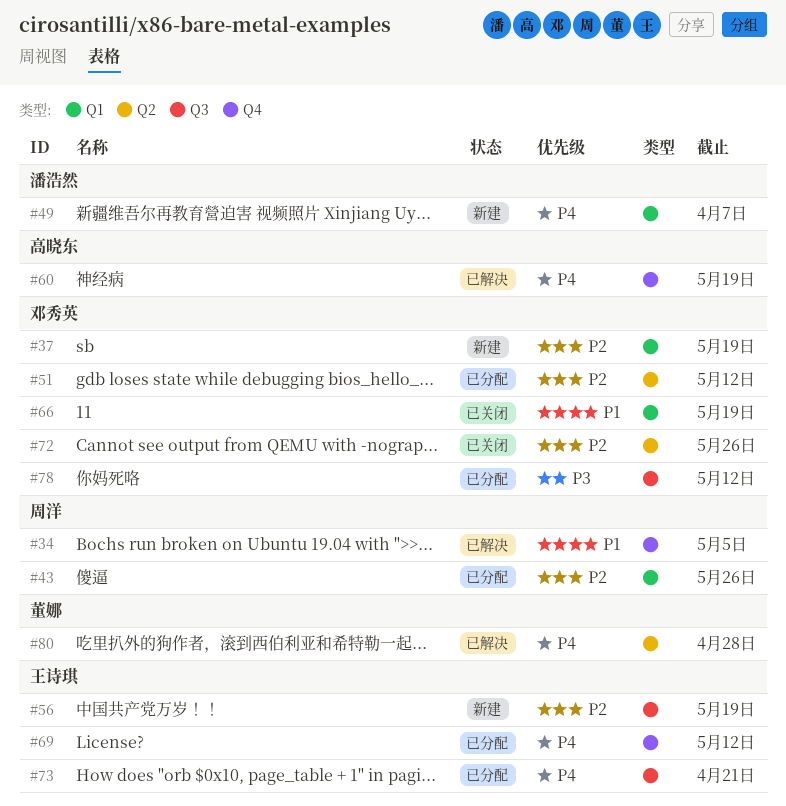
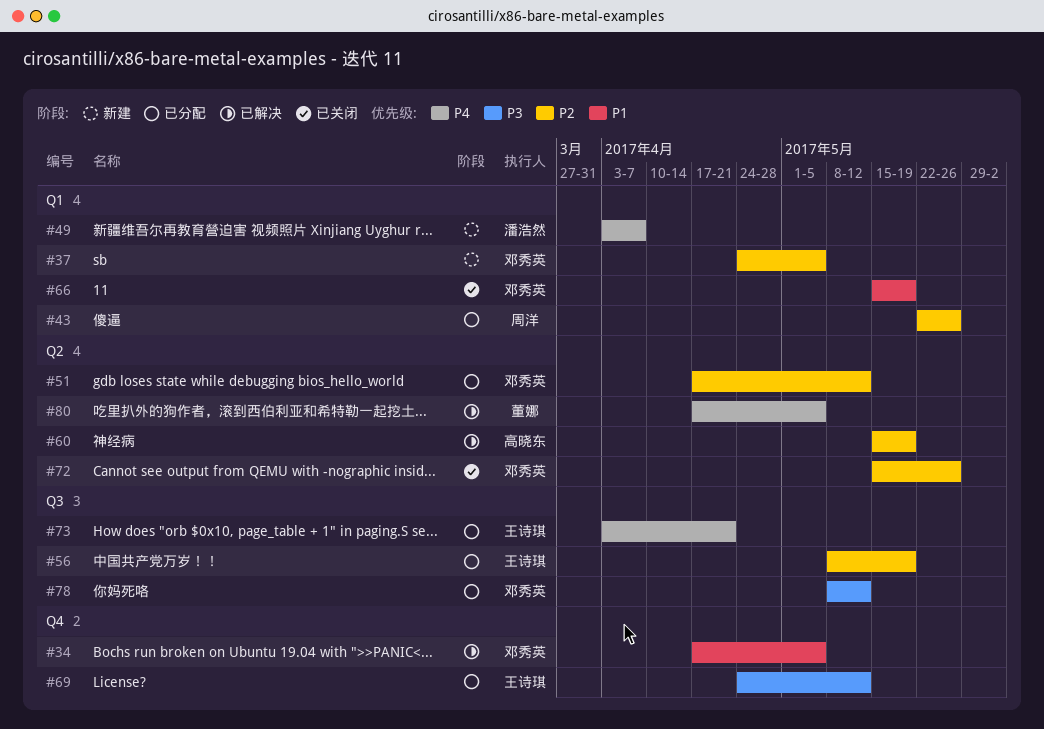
#34, owner: 周洋 -> 邓秀英
#37, due: May 19 -> May 5
#56, status: 新建 -> 已分配
#60, priority: P4 -> P2
#60, label: Q4 -> Q2
#69, priority: P4 -> P3
#80, due: Apr 28 -> May 5

